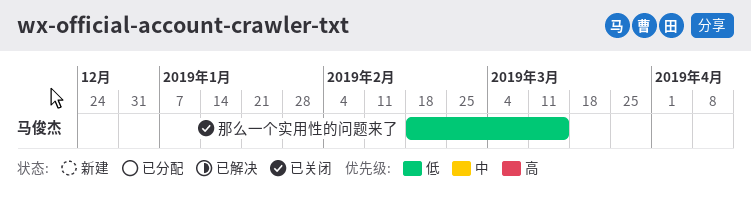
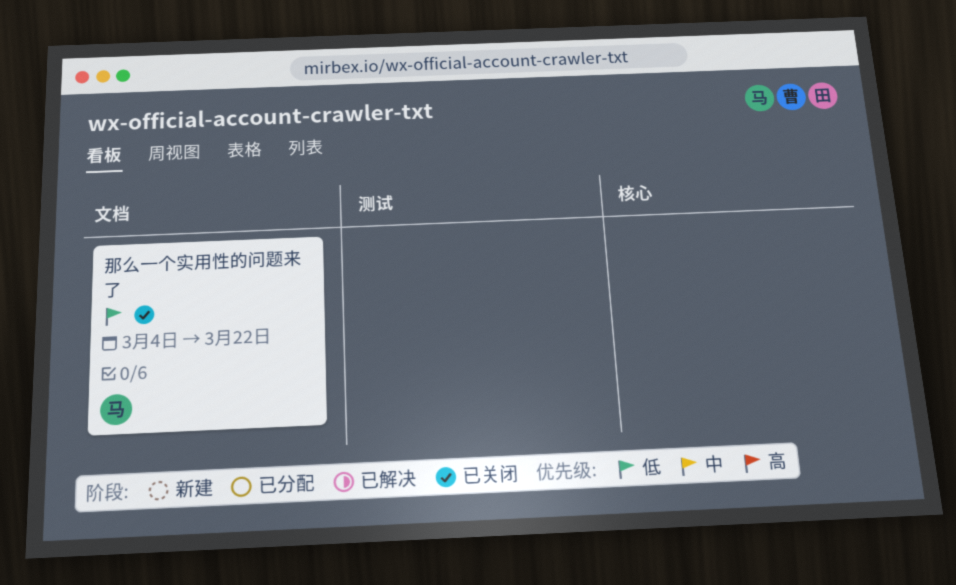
那么一个实用性的问题来了, start: Feb 18 -> Mar 4
那么一个实用性的问题来了, due: Mar 15 -> Mar 22

